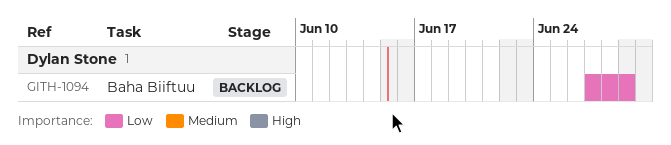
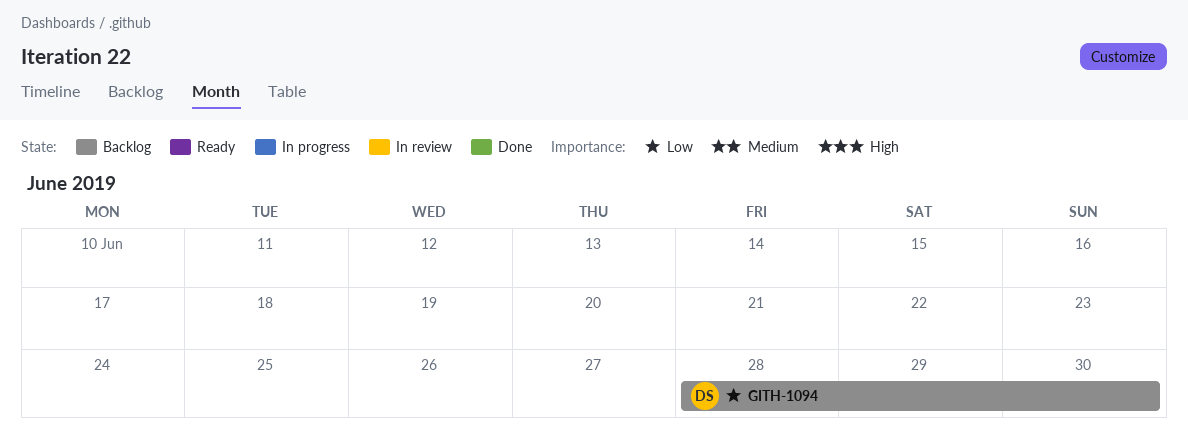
GITH-1094, start: Jun 27 -> Jun 28
GITH-1094, due: Jun 29 -> Jun 30

